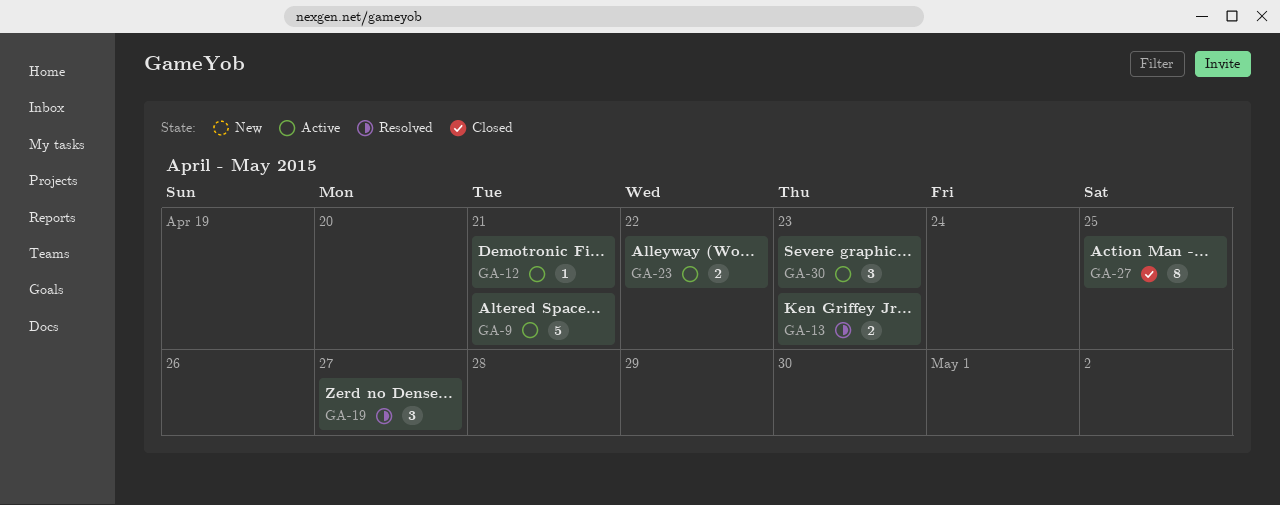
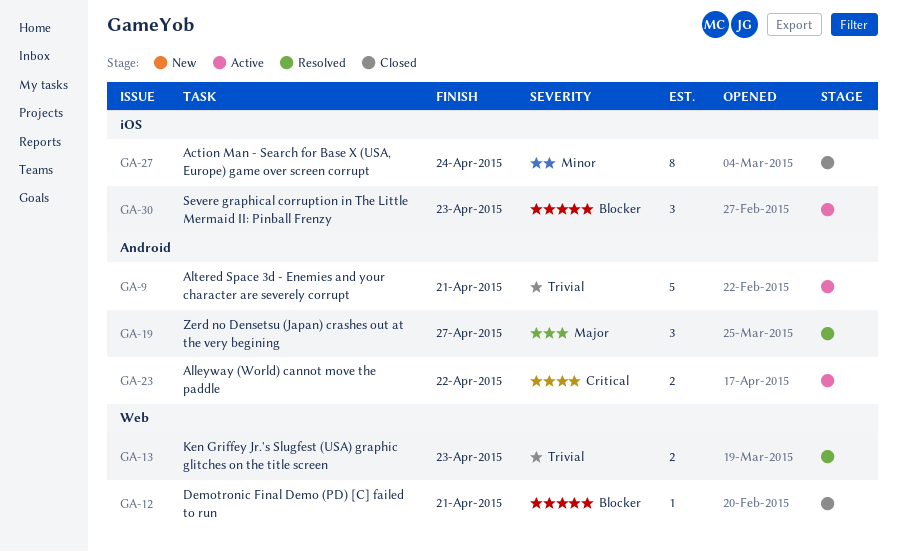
GA-12, status: Active -> Closed
GA-27, due: Apr 25 -> Apr 24

